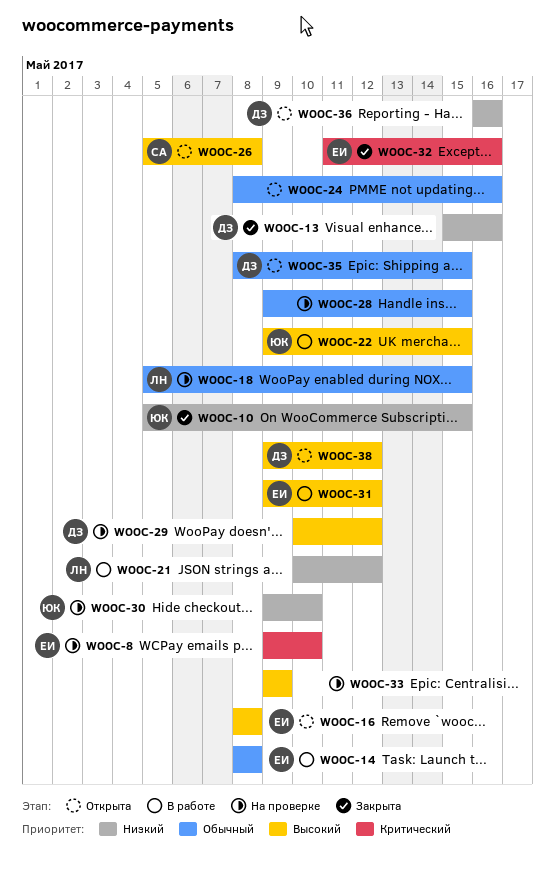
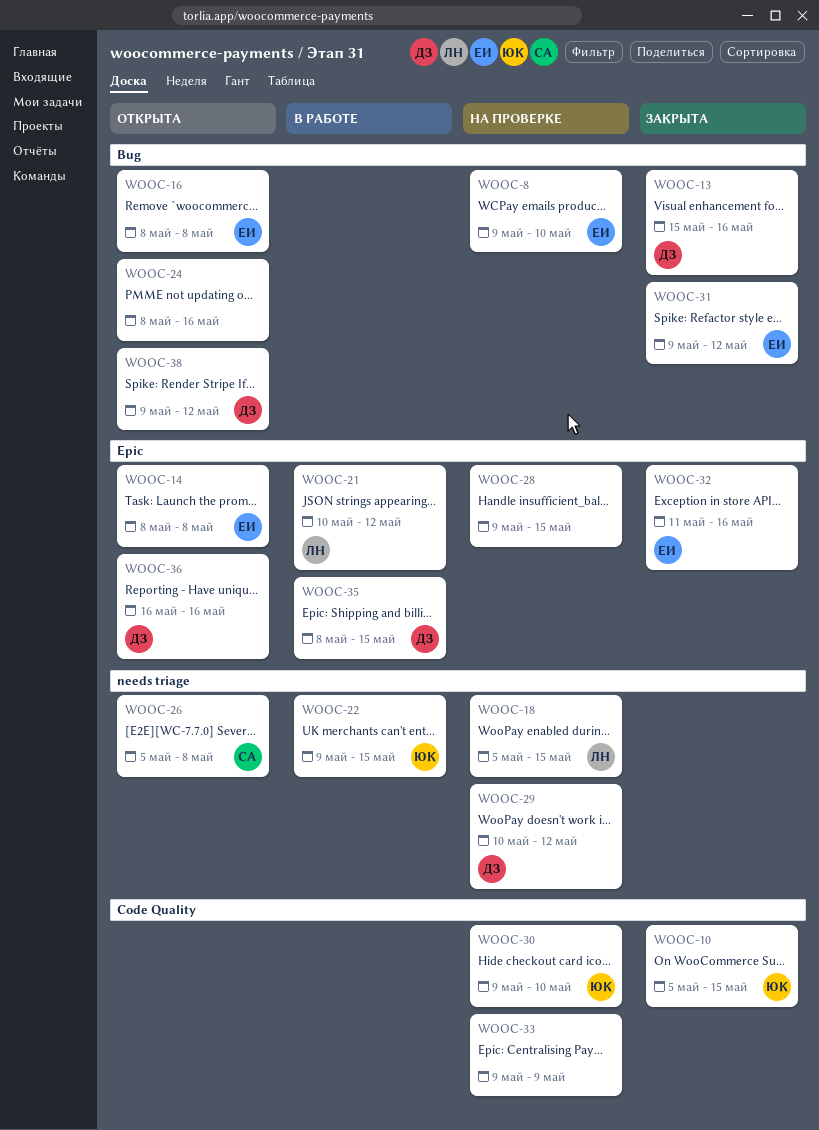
WOOC-14, status: В работе -> Открыта
WOOC-31, status: В работе -> Закрыта
WOOC-35, status: Открыта -> В работе

